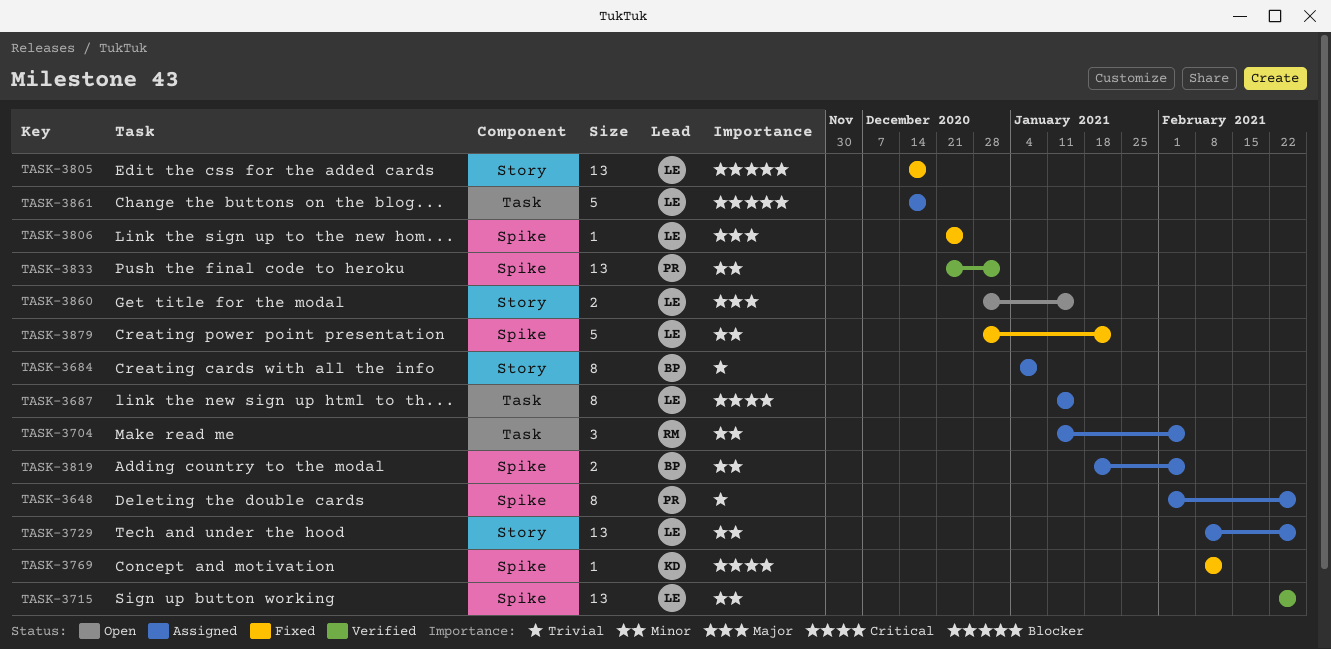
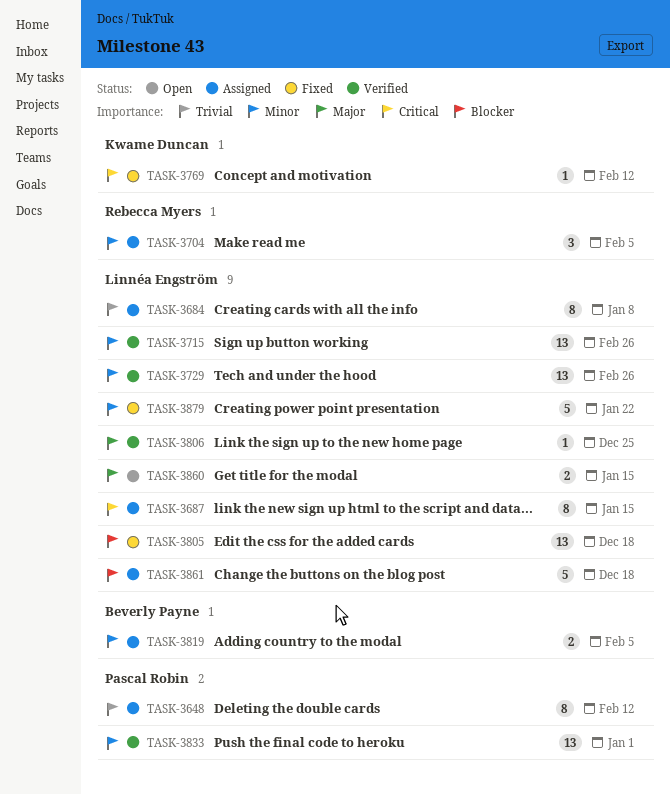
TASK-3648, due: Feb 26 -> Feb 12
TASK-3684, owner: Beverly Payne -> Linnéa Engström
TASK-3729, status: Assigned -> Verified
TASK-3806, status: Fixed -> Verified

